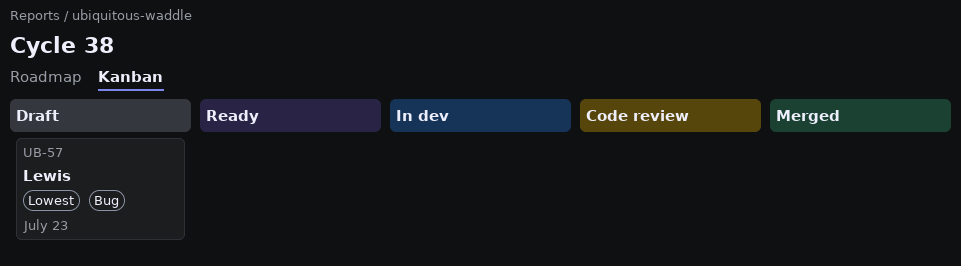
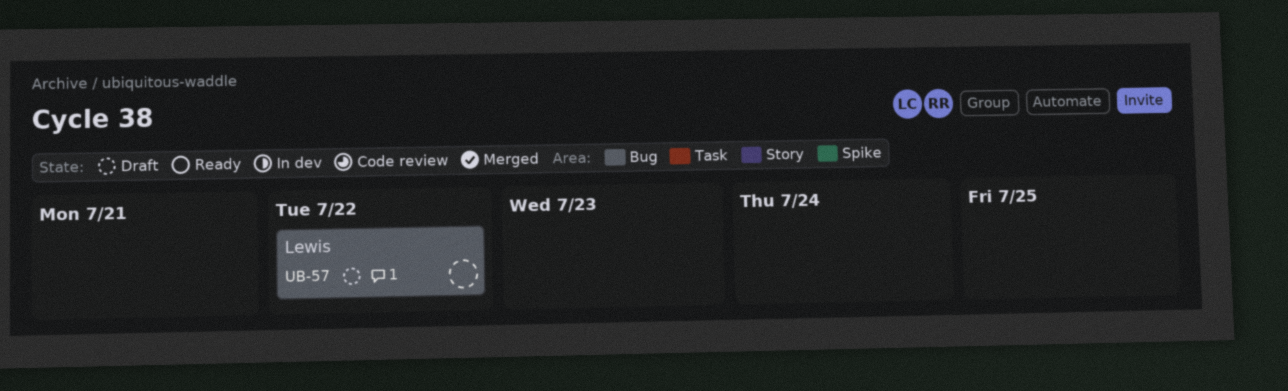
UB-57, due: Jul 23 -> Jul 22

